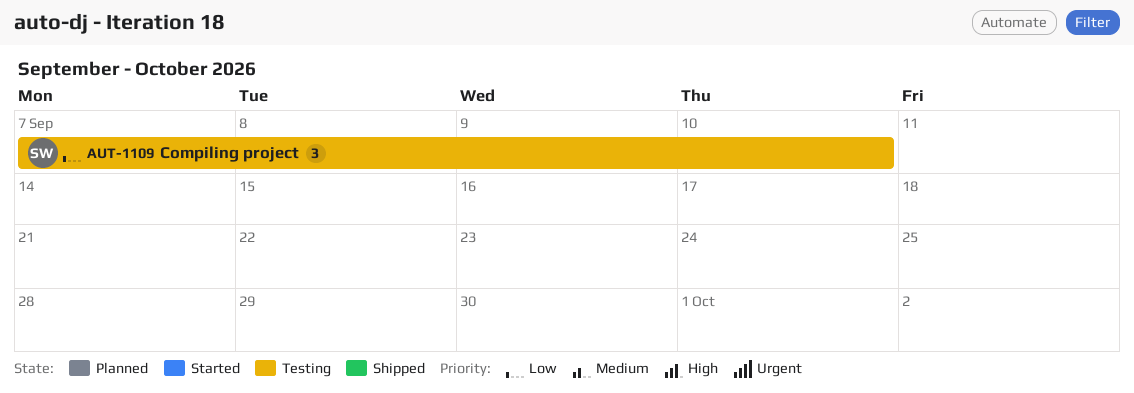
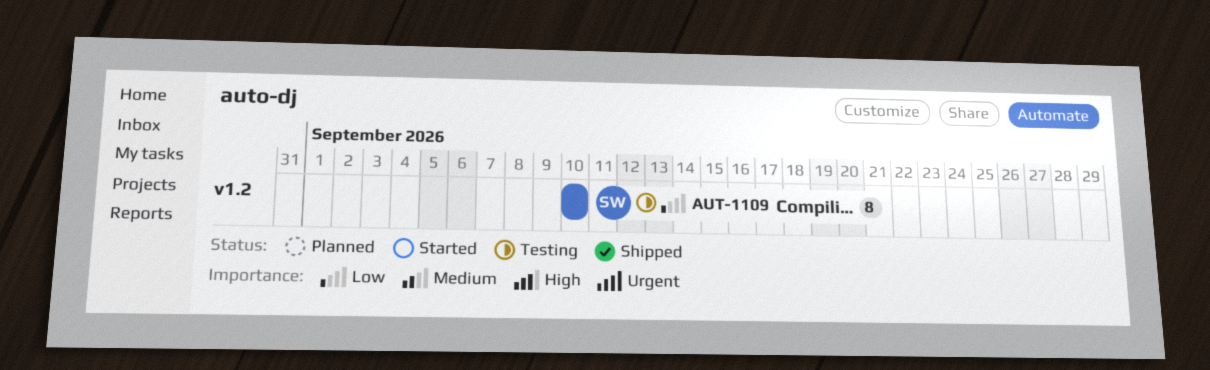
AUT-1109, estimate: 3 -> 8
AUT-1109, start: Sep 7 -> Sep 10

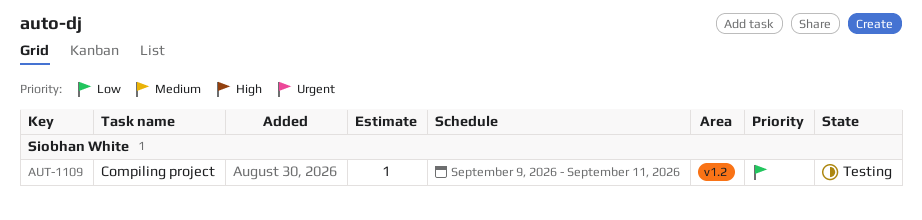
AUT-1109, estimate: 8 -> 1
AUT-1109, start: Sep 10 -> Sep 9
AUT-1109, due: Sep 10 -> Sep 11

